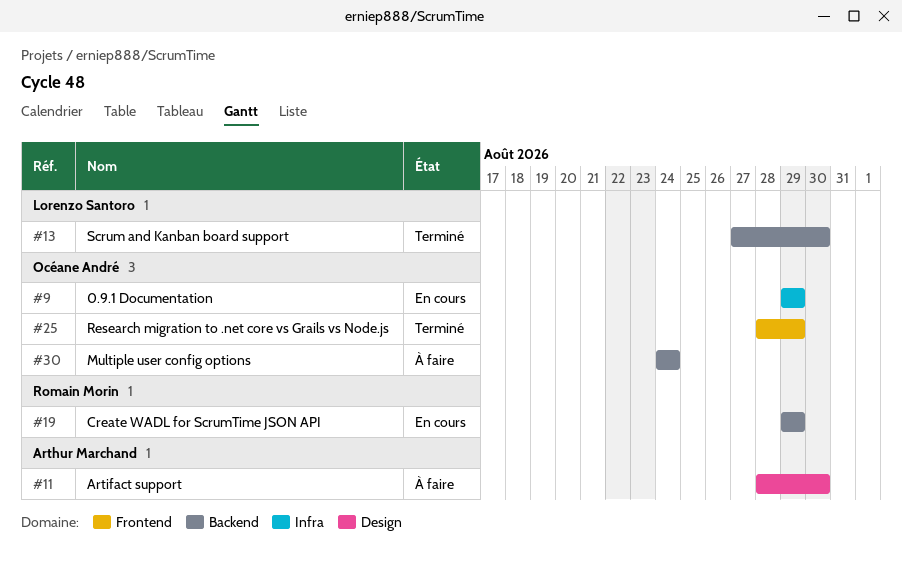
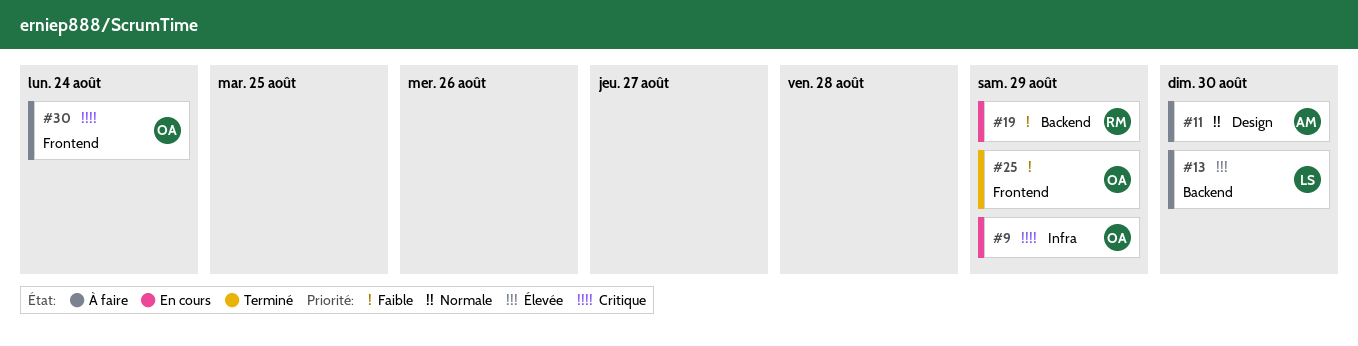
#13, status: Terminé -> À faire
#30, label: Backend -> Frontend

